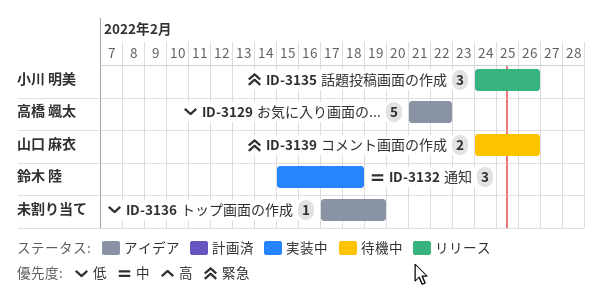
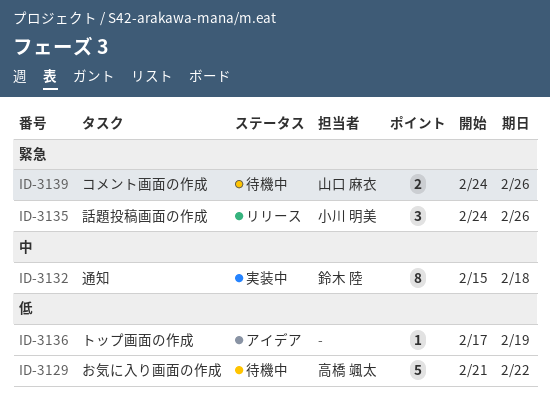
ID-3129, status: アイデア -> 待機中
ID-3132, estimate: 3 -> 8

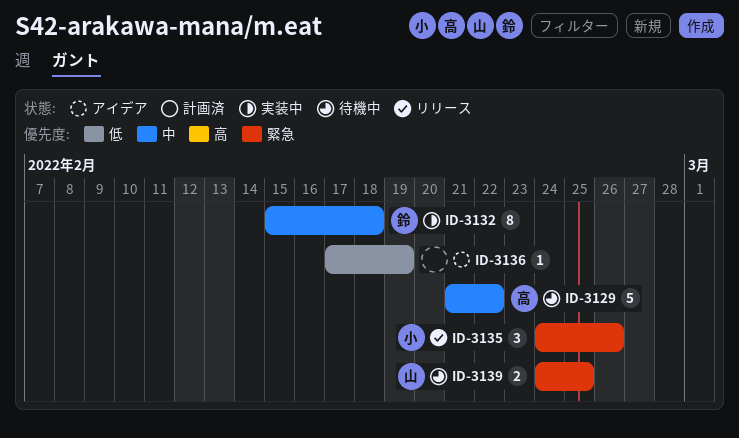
ID-3129, priority: 低 -> 中
ID-3139, due: Feb 26 -> Feb 25

